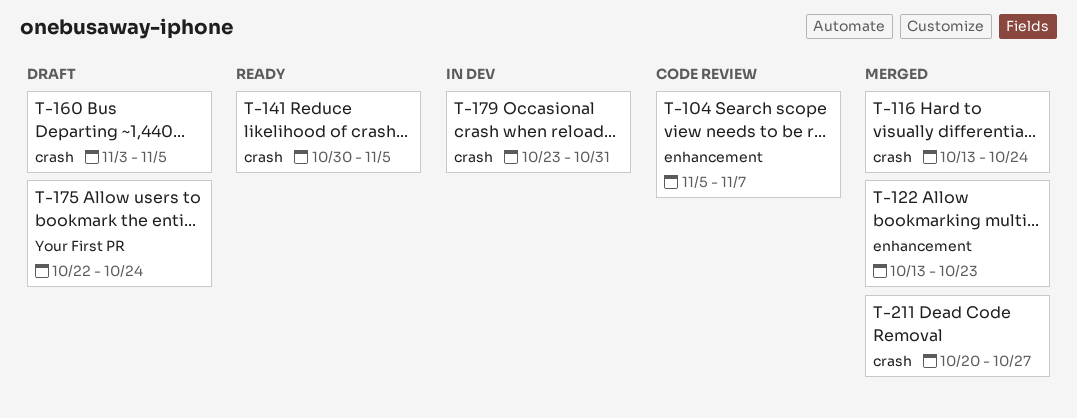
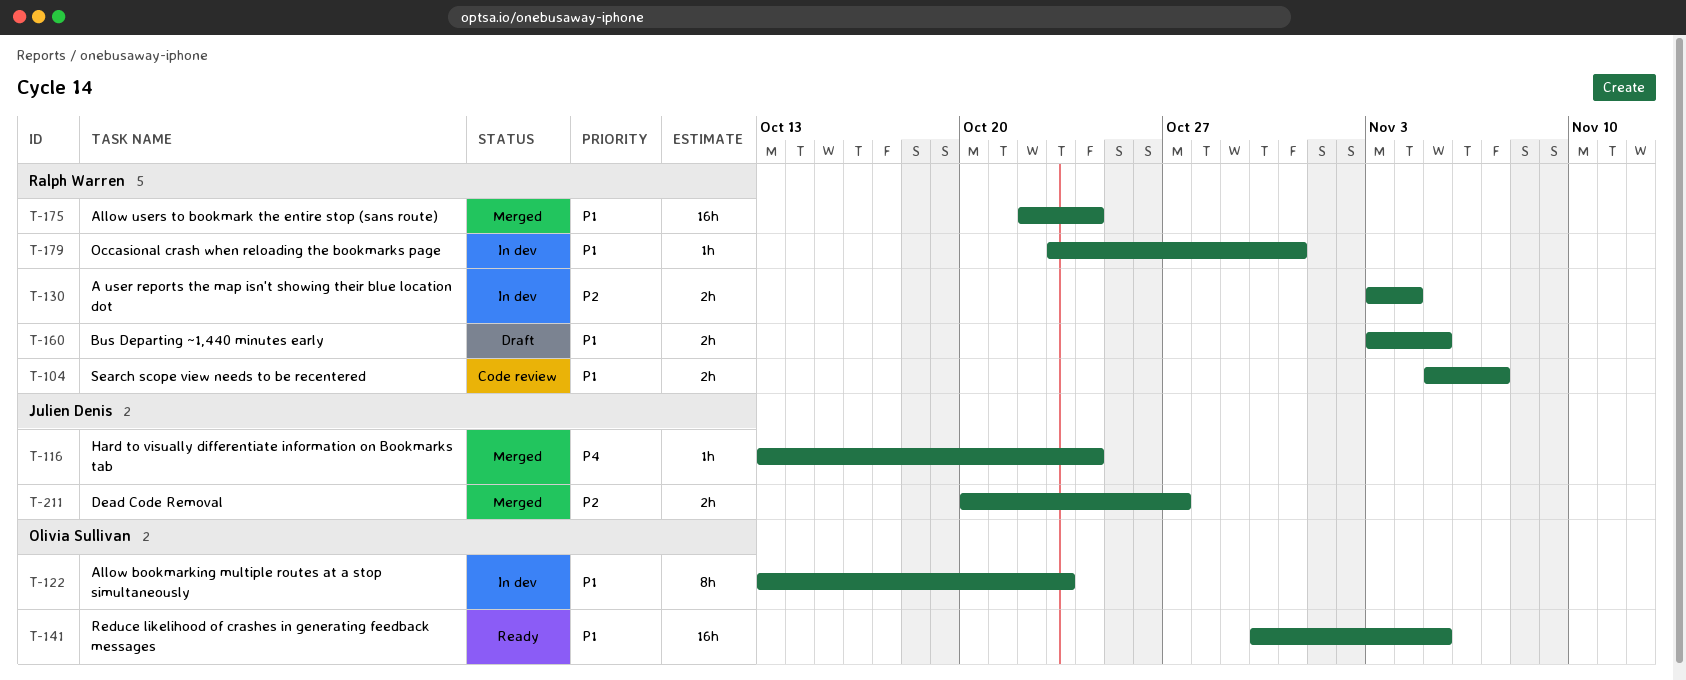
T-122, status: Merged -> In dev
T-130: none -> present
T-175, status: Draft -> Merged

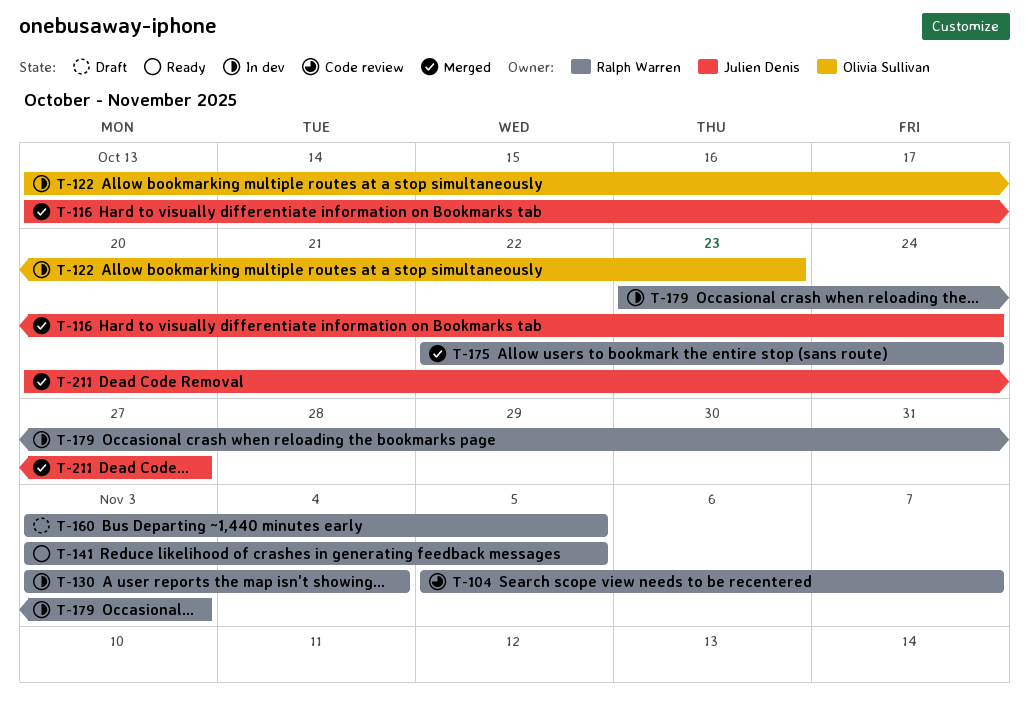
T-141, owner: Olivia Sullivan -> Ralph Warren
T-141, start: Oct 30 -> Nov 3
T-179, due: Oct 31 -> Nov 3

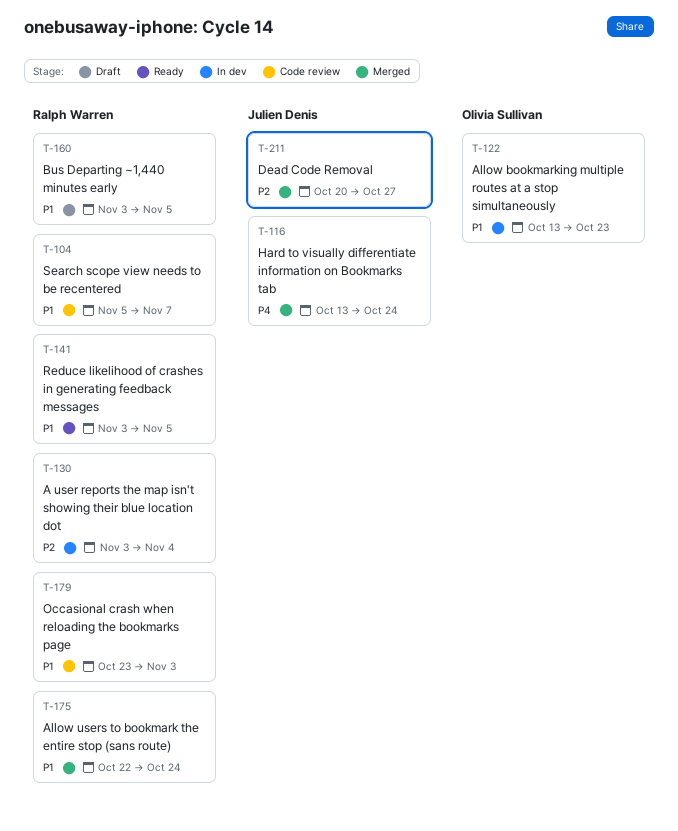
T-179, status: In dev -> Code review

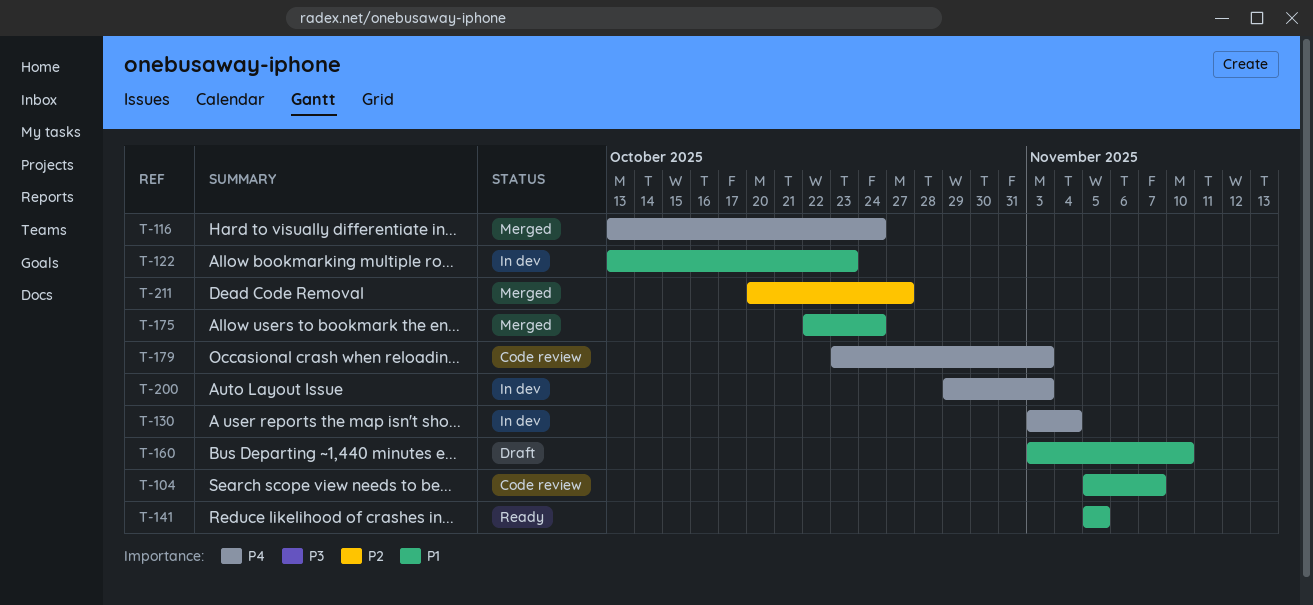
T-130, priority: P2 -> P4
T-141, start: Nov 3 -> Nov 5
T-160, due: Nov 5 -> Nov 10
T-179, priority: P1 -> P4
T-200: none -> present

